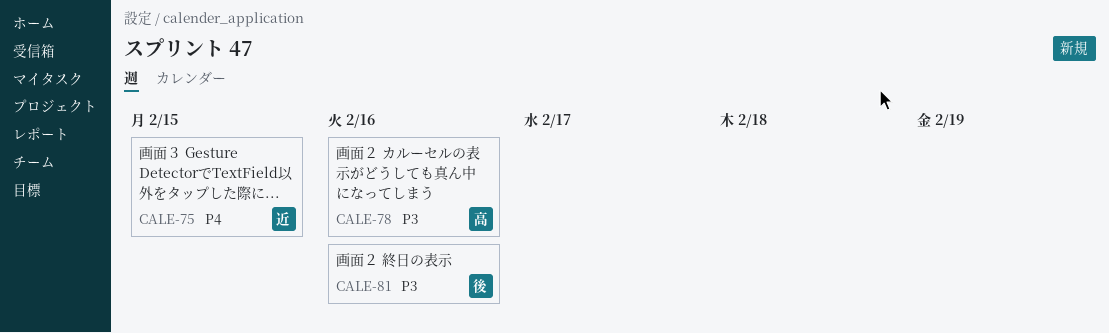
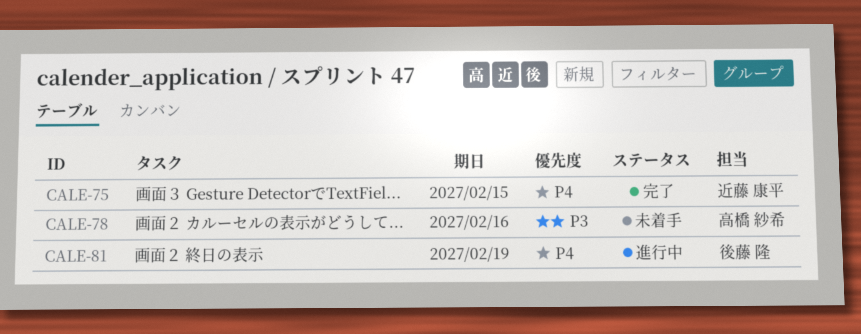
CALE-81, priority: P3 -> P4
CALE-81, due: Feb 16 -> Feb 19

